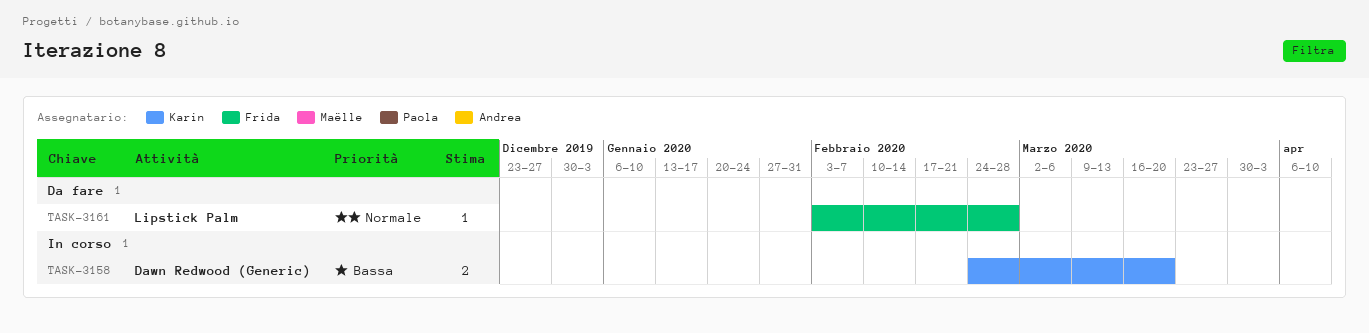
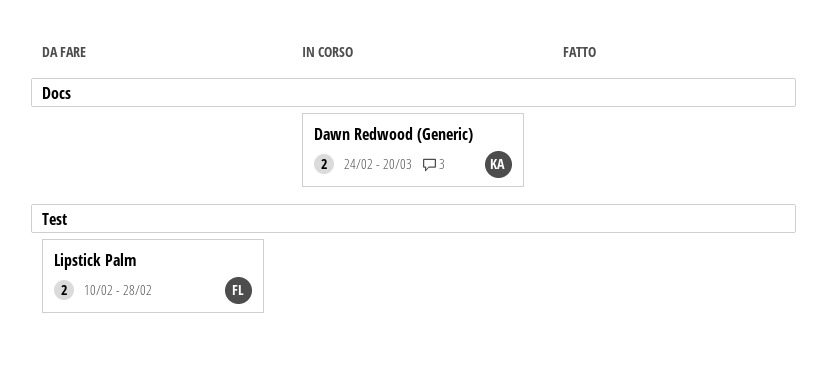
Lipstick Palm, estimate: 1 -> 2
Lipstick Palm, start: Feb 3 -> Feb 10

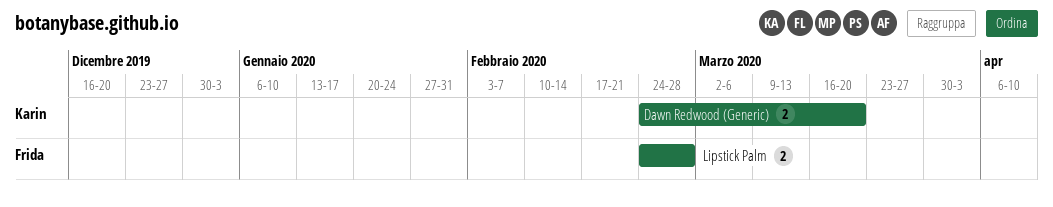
Lipstick Palm, start: Feb 10 -> Feb 24

